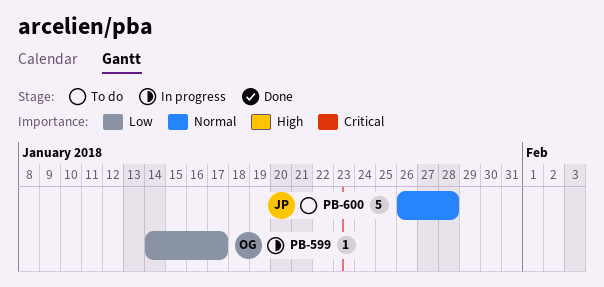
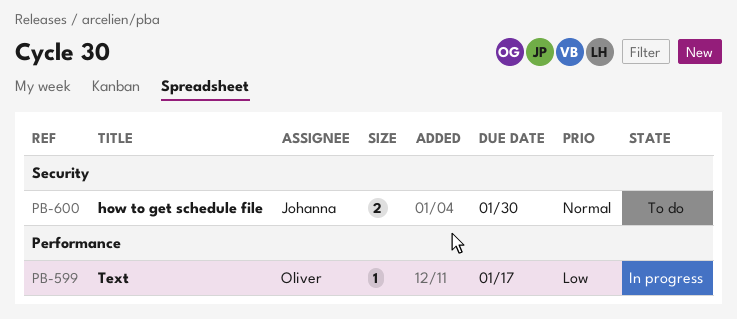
PB-600, estimate: 5 -> 2
PB-600, due: Jan 28 -> Jan 30

